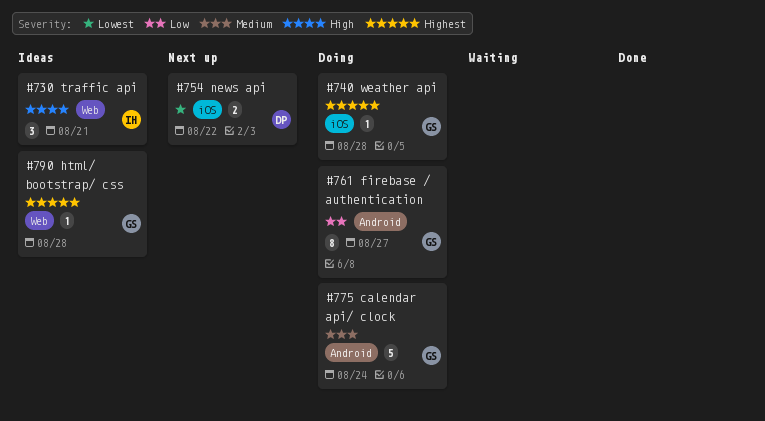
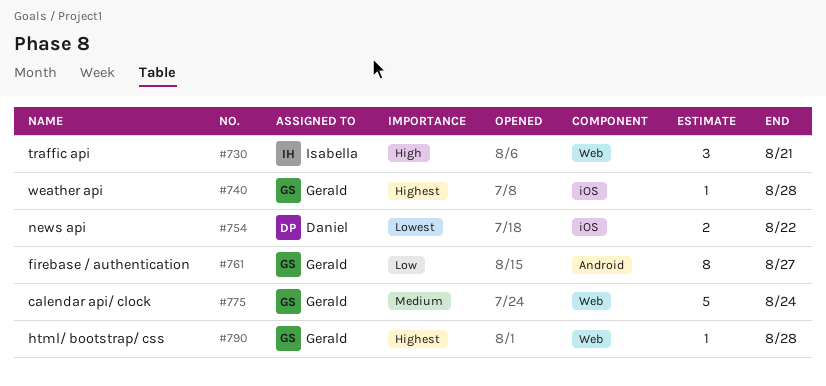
#775, label: Android -> Web

